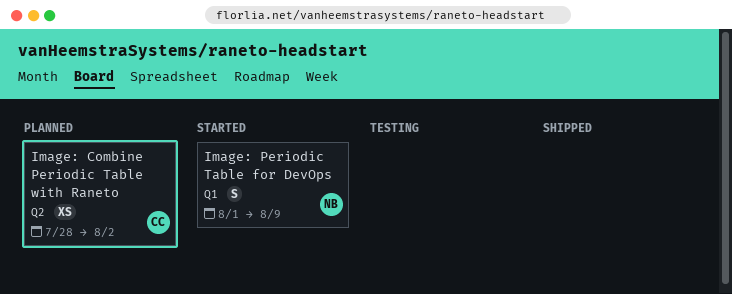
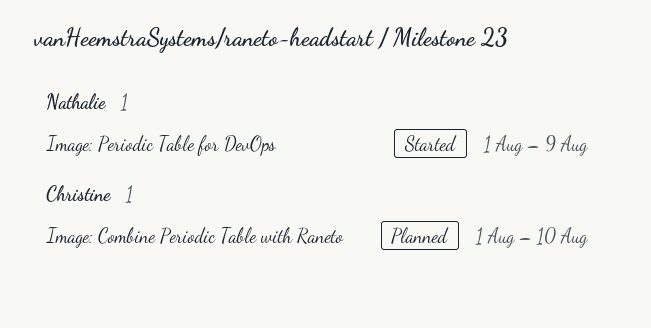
Image: Combine Periodic Table with Raneto, start: Jul 28 -> Aug 1
Image: Combine Periodic Table with Raneto, due: Aug 2 -> Aug 10

